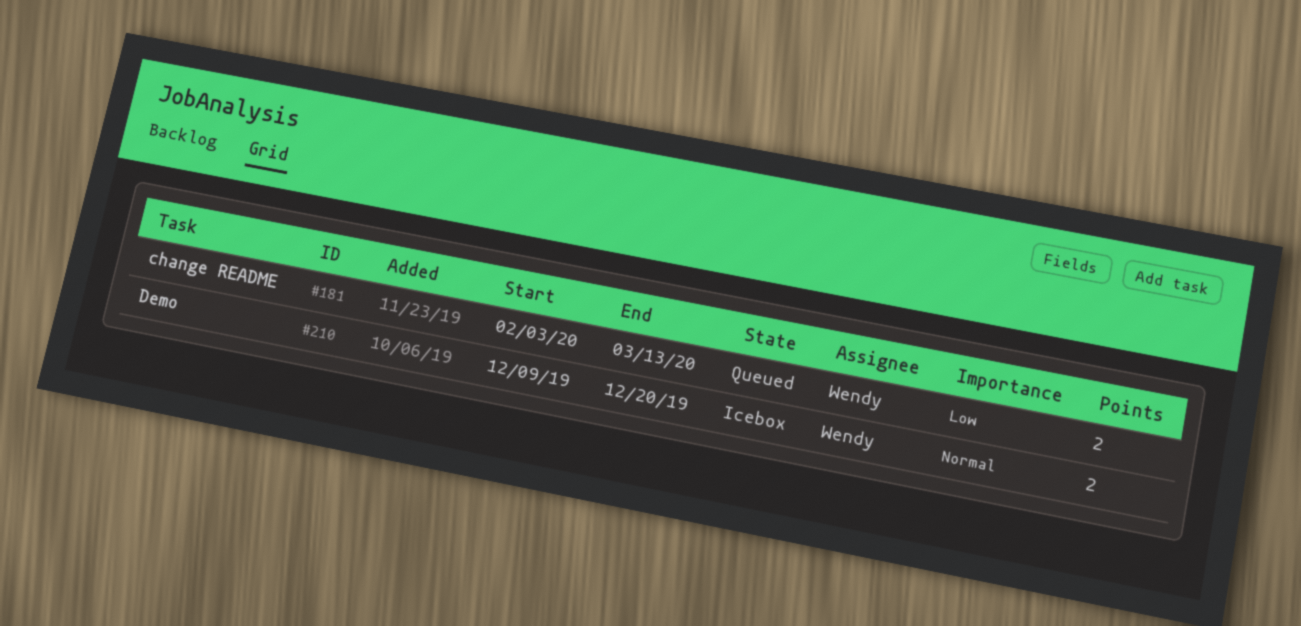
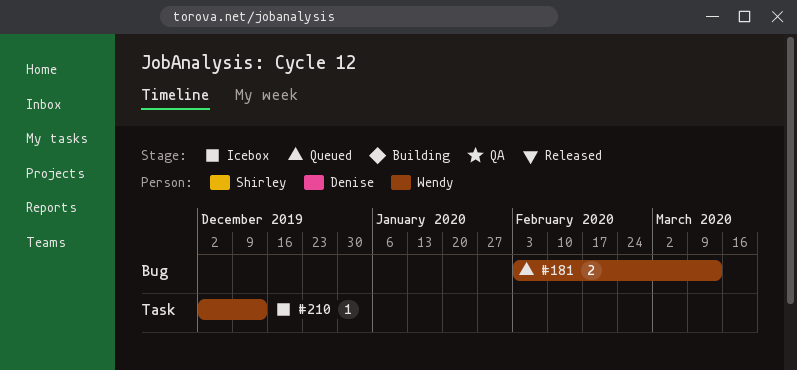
#210, estimate: 2 -> 1
#210, start: Dec 9 -> Dec 2
#210, due: Dec 20 -> Dec 13

